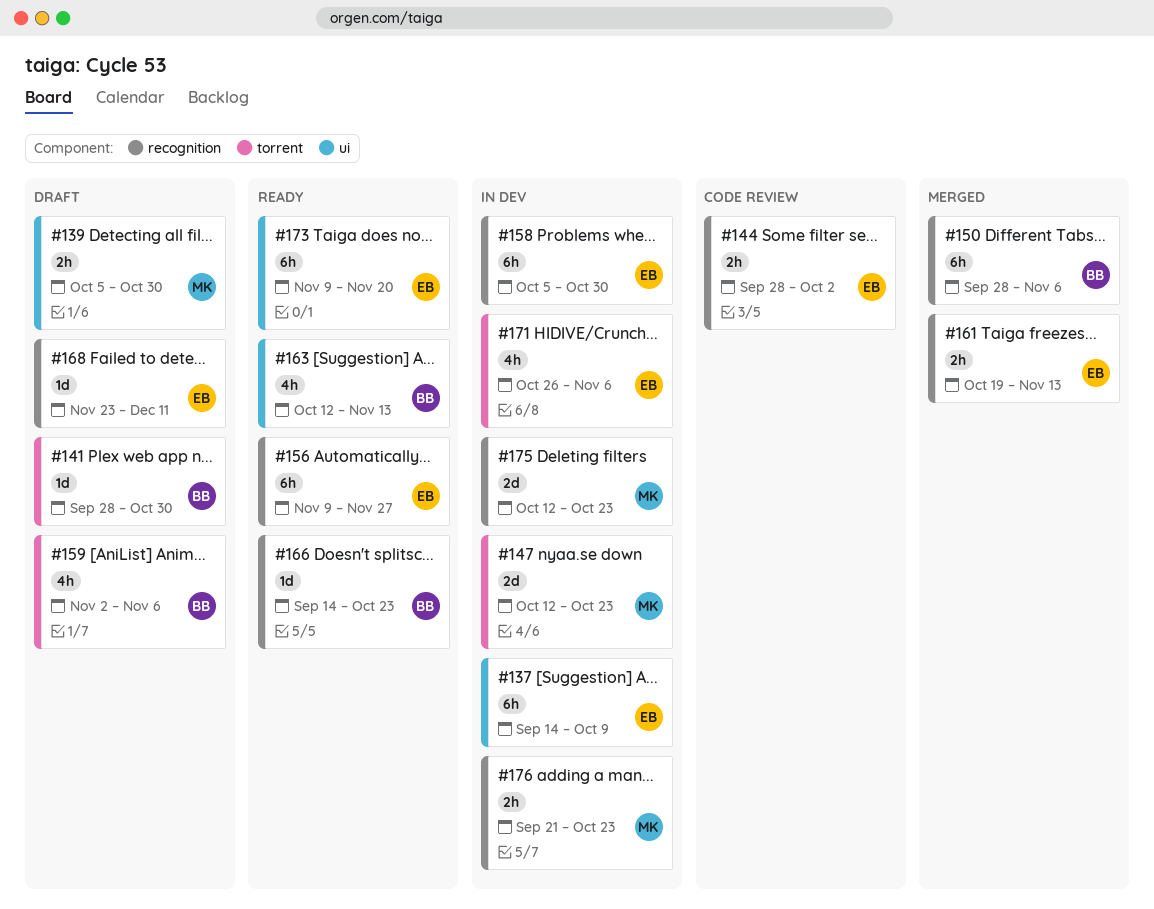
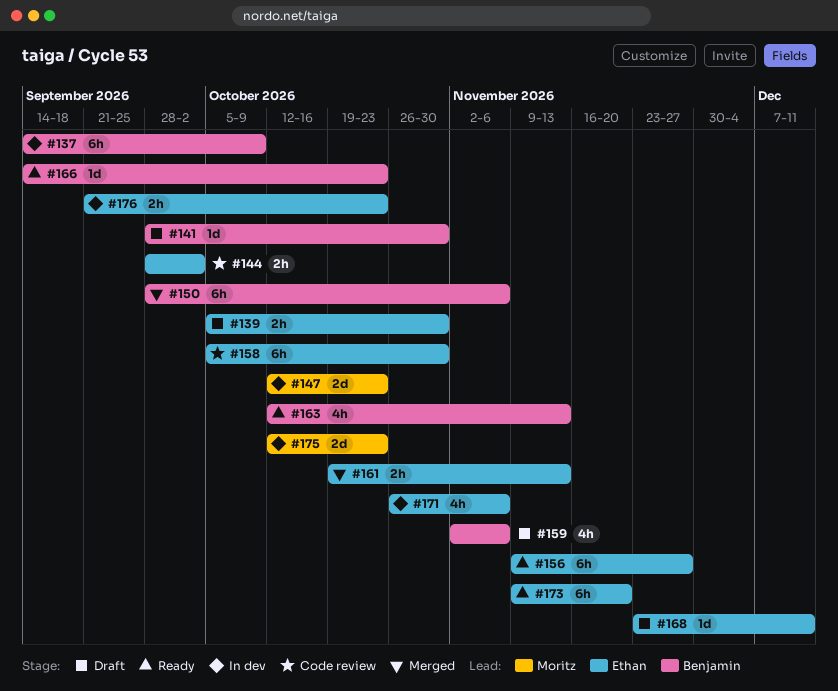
#137, owner: Ethan -> Benjamin
#139, owner: Moritz -> Ethan
#158, status: In dev -> Code review
#176, owner: Moritz -> Ethan

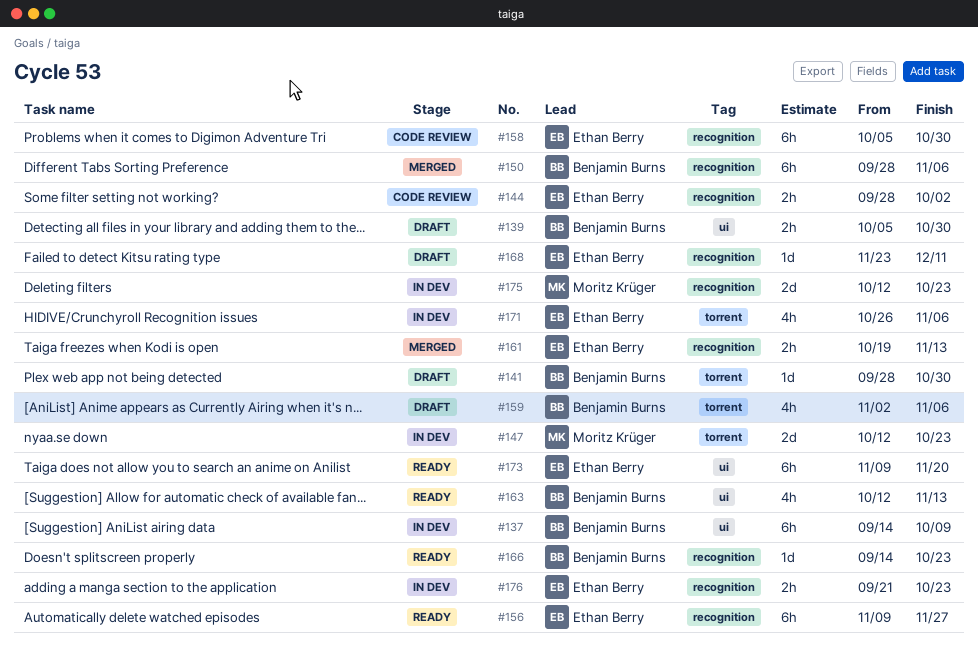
#139, owner: Ethan Berry -> Benjamin Burns

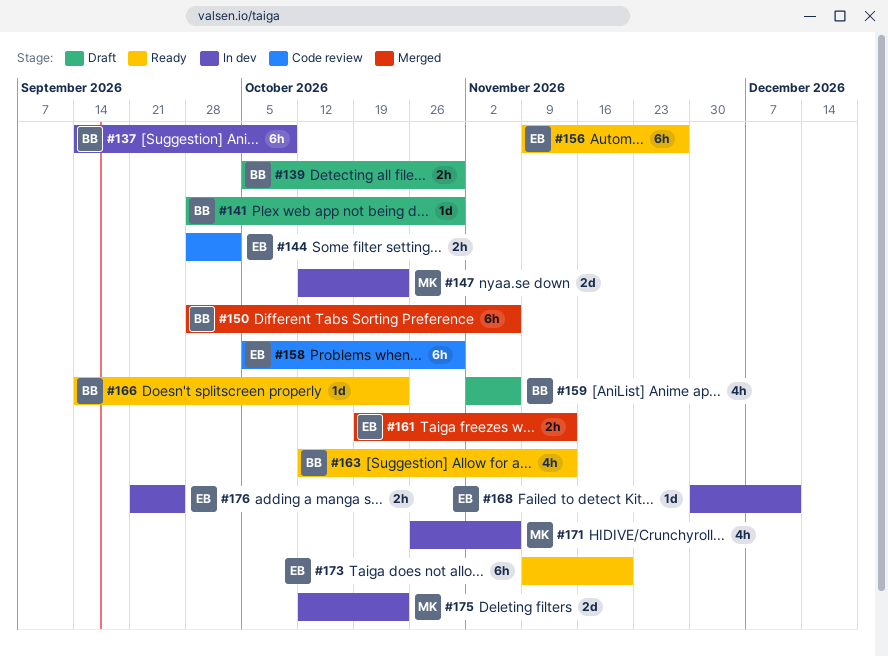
#168, status: Draft -> In dev
#168, start: Nov 23 -> Nov 30
#171, owner: Ethan Berry -> Moritz Krüger
#176, due: Oct 23 -> Sep 25

